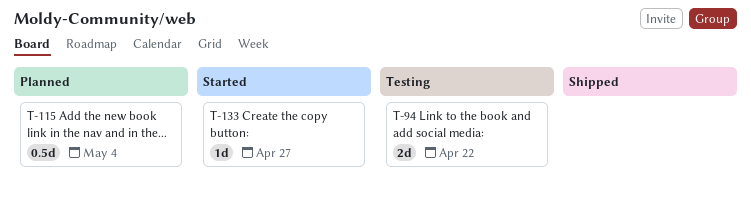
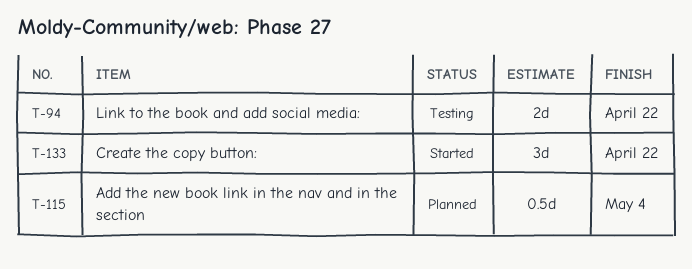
T-133, estimate: 1d -> 3d
T-133, due: Apr 27 -> Apr 22

